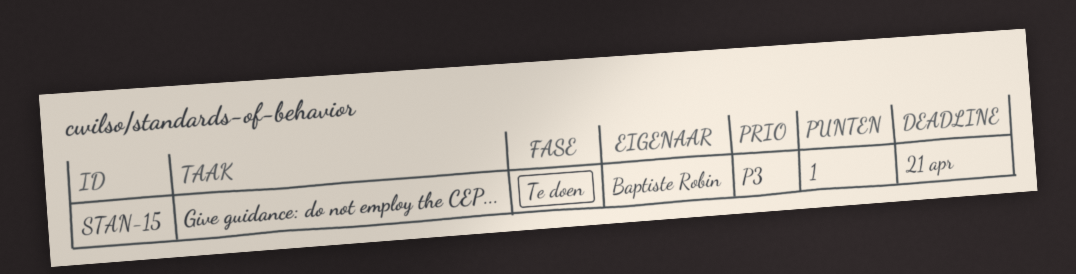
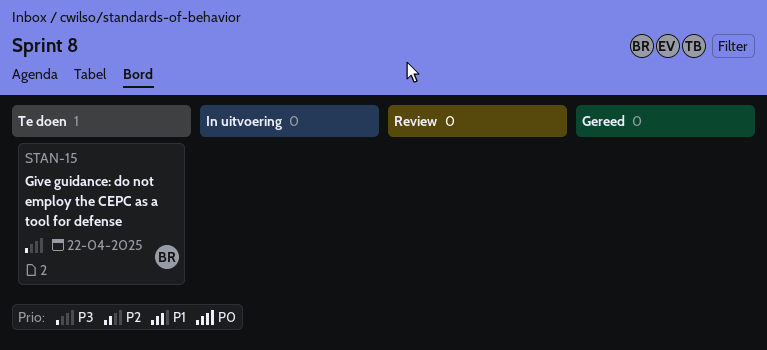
STAN-15, due: Apr 21 -> Apr 22

